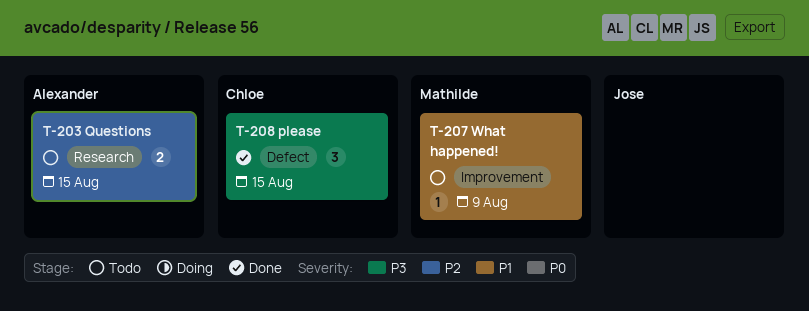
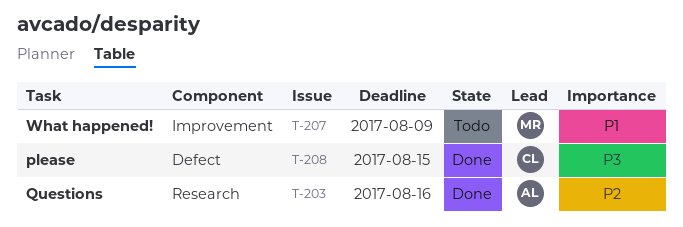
T-203, status: Todo -> Done
T-203, due: Aug 15 -> Aug 16

